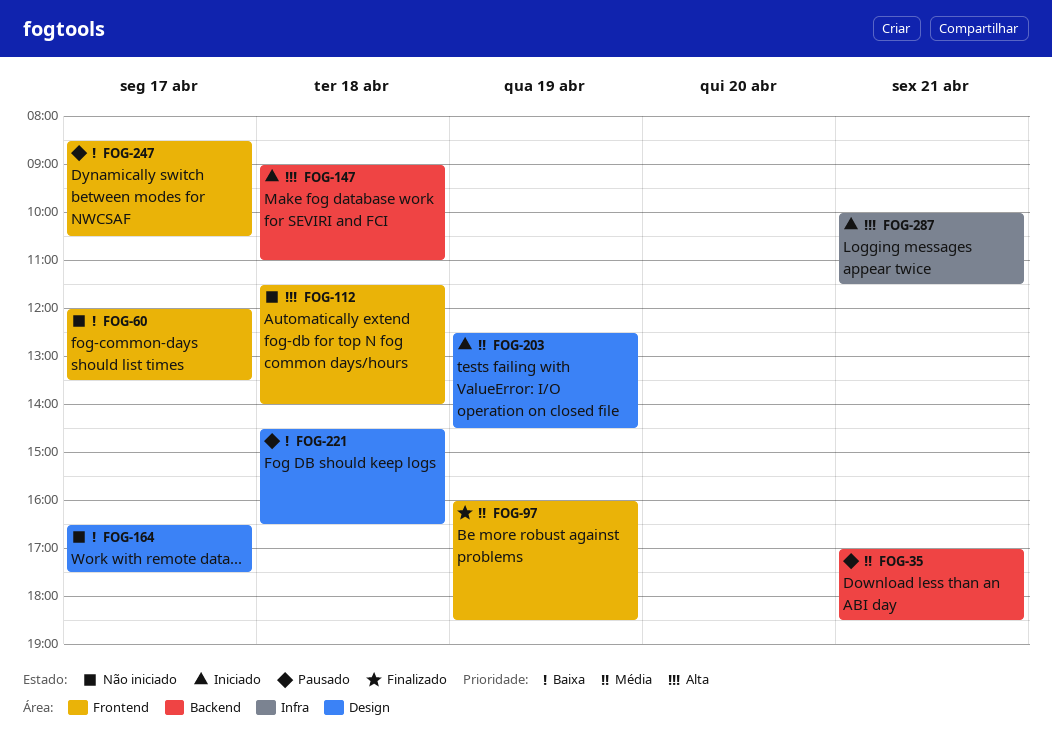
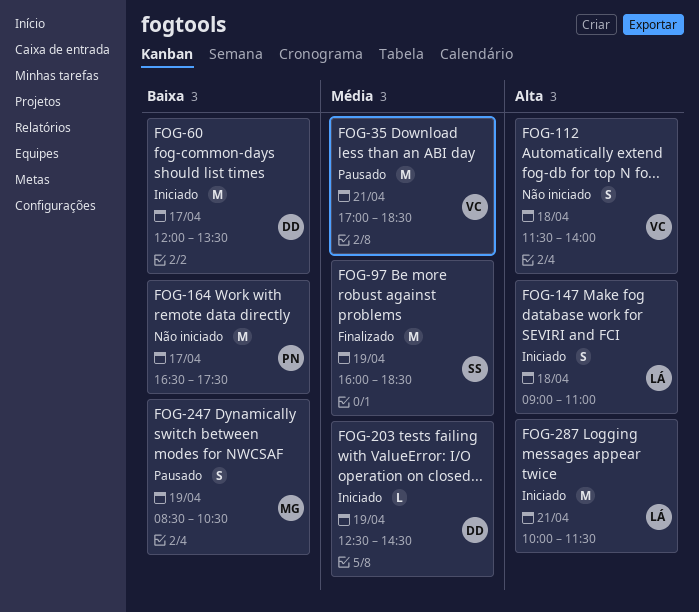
FOG-60, status: Não iniciado -> Iniciado
FOG-221: present -> none
FOG-247, day: Apr 17 -> Apr 19

